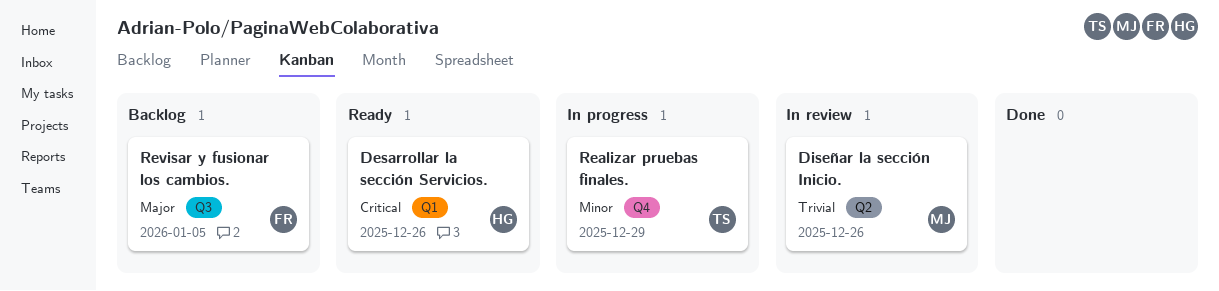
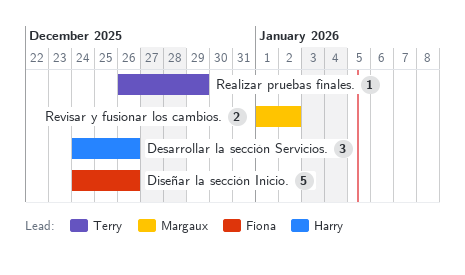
Diseñar la sección Inicio., owner: Margaux -> Fiona
Revisar y fusionar los cambios., owner: Fiona -> Margaux
Revisar y fusionar los cambios., due: Jan 5 -> Jan 2

